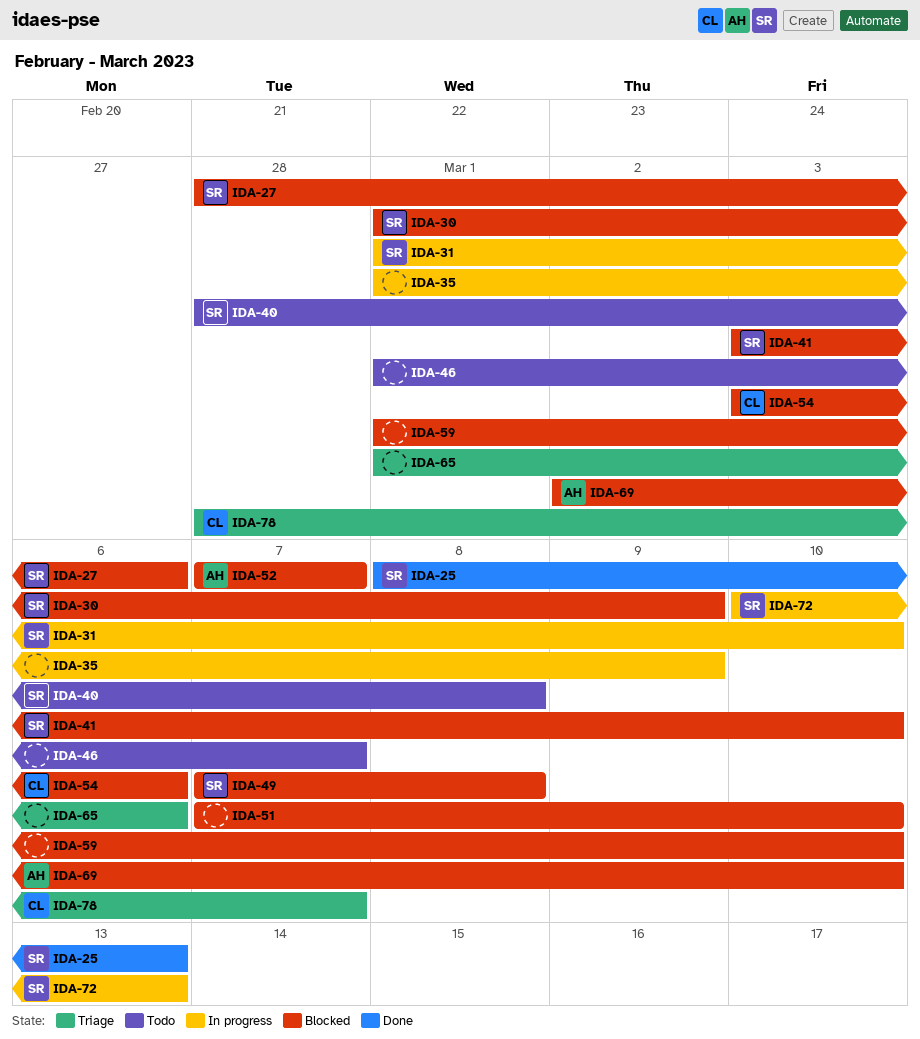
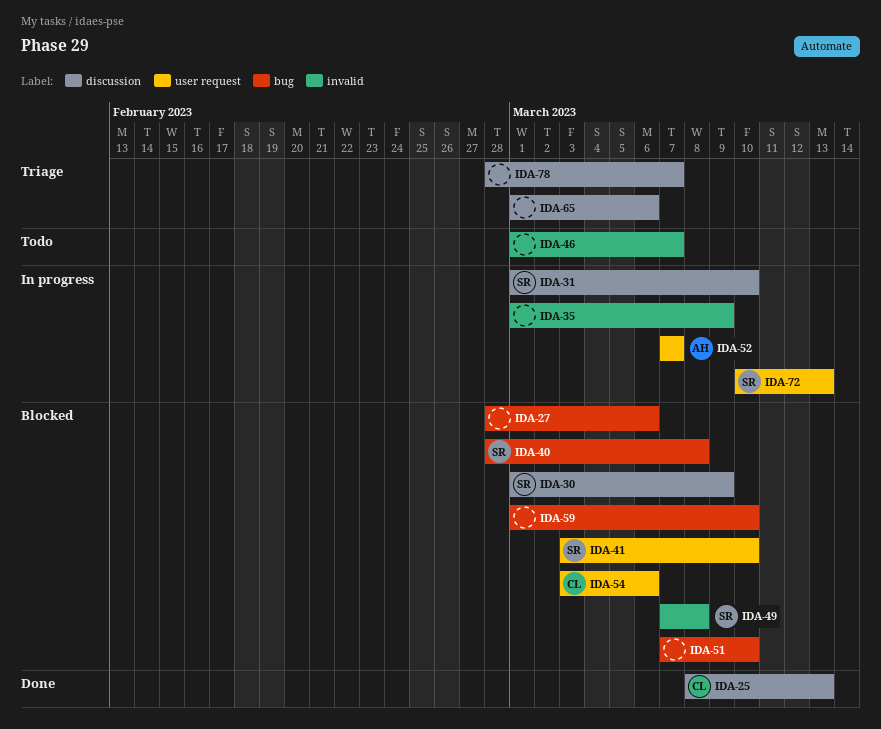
IDA-25, owner: SR -> CL
IDA-27, owner: SR -> none
IDA-40, status: Todo -> Blocked
IDA-52, status: Blocked -> In progress
IDA-69: present -> none
IDA-78, owner: CL -> none

